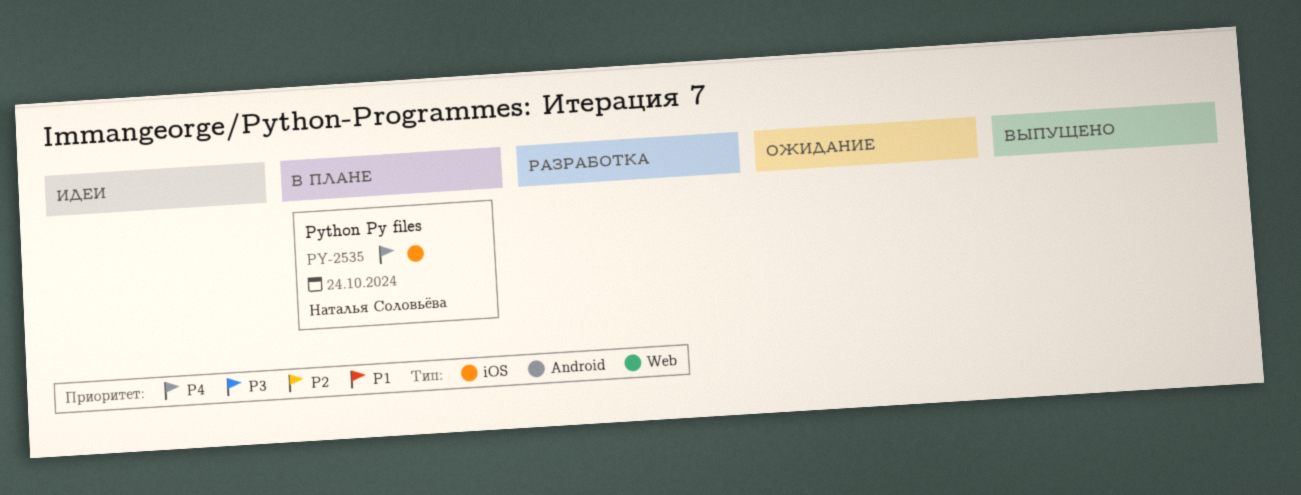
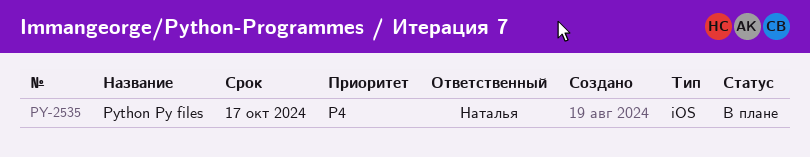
PY-2535, due: Oct 24 -> Oct 17

